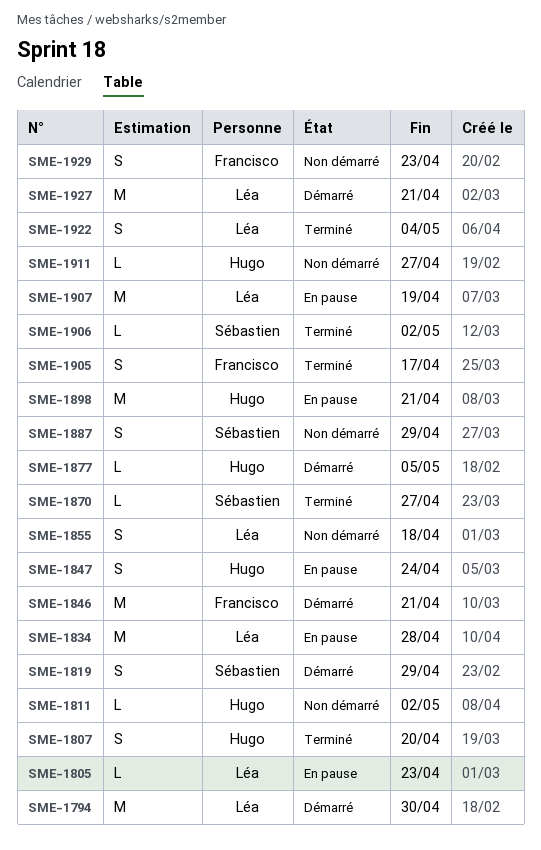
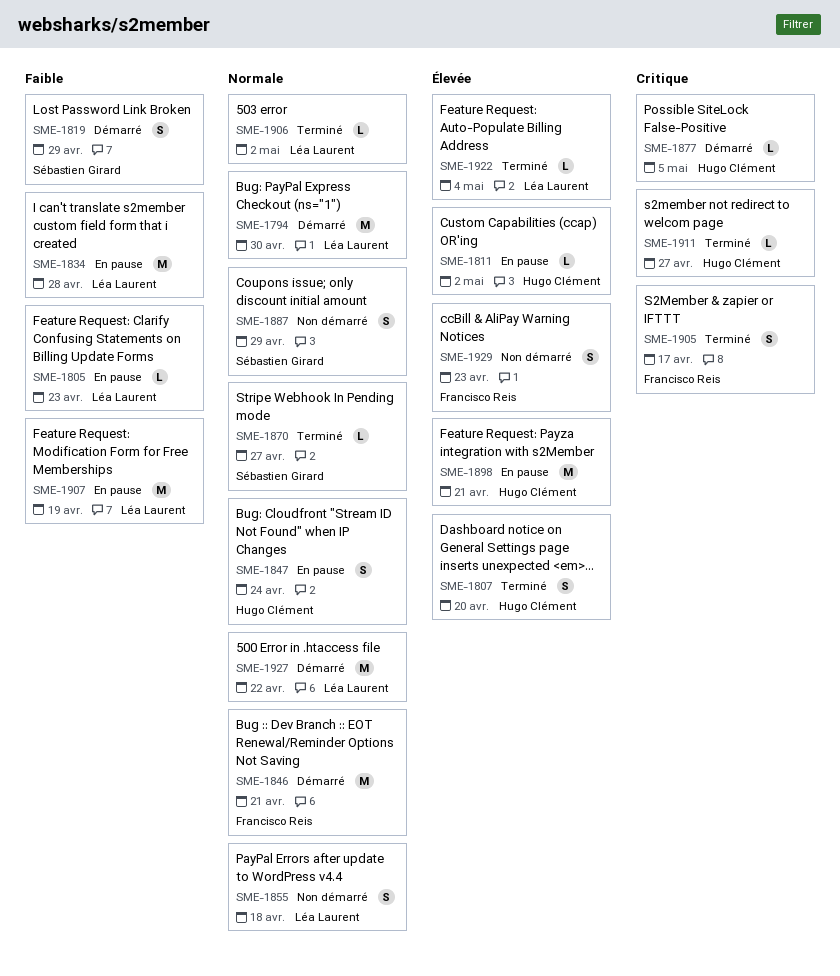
SME-1811, status: Non démarré -> En pause
SME-1906, owner: Sébastien Girard -> Léa Laurent
SME-1911, status: Non démarré -> Terminé
SME-1922, estimate: S -> L
SME-1927, due: Apr 21 -> Apr 22

